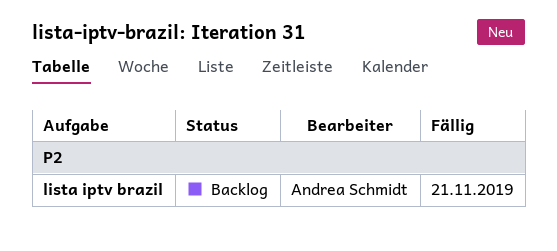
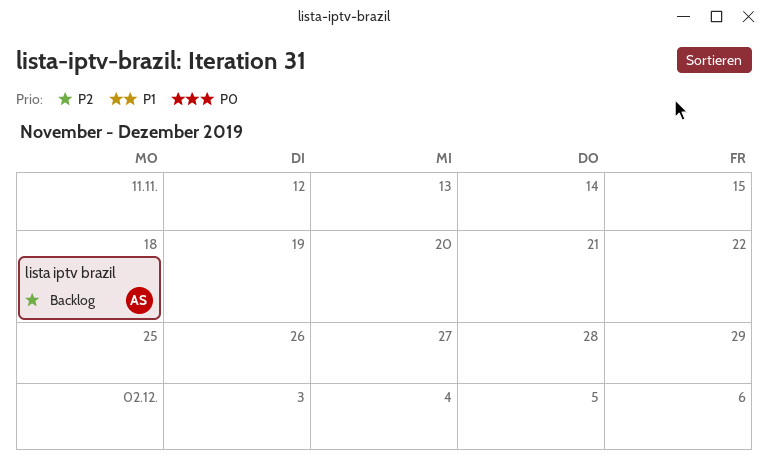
lista iptv brazil, due: Nov 21 -> Nov 18

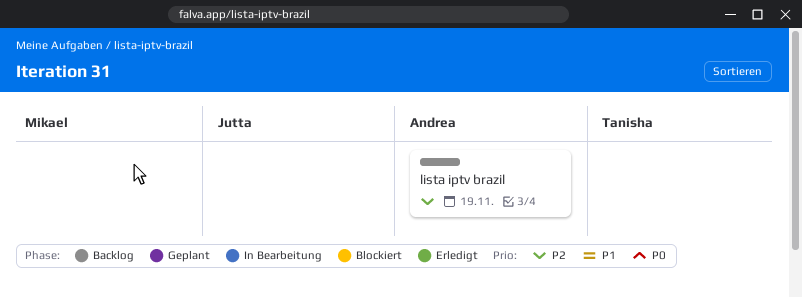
lista iptv brazil, due: Nov 18 -> Nov 19

